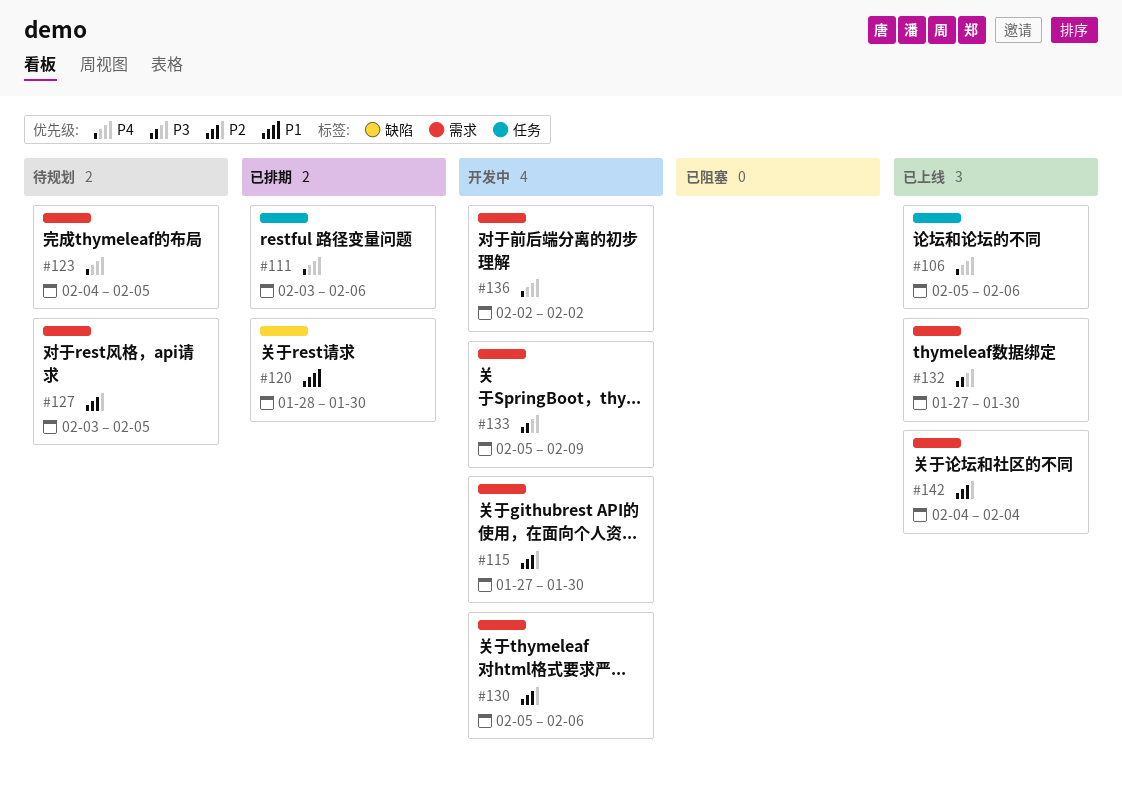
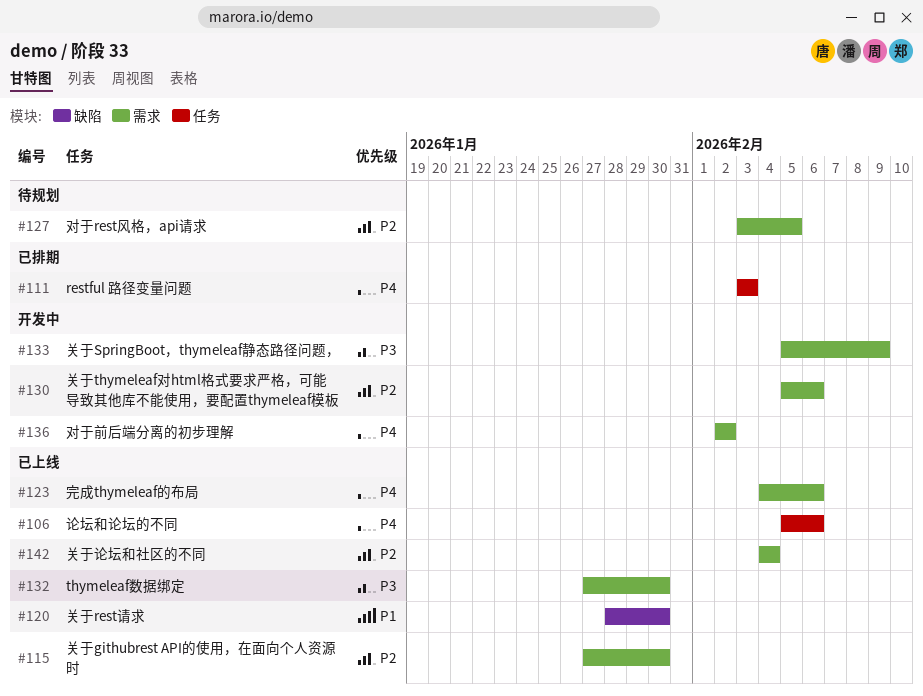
#111, due: Feb 6 -> Feb 3
#115, status: 开发中 -> 已上线
#120, status: 已排期 -> 已上线
#123, status: 待规划 -> 已上线
#123, due: Feb 5 -> Feb 6

